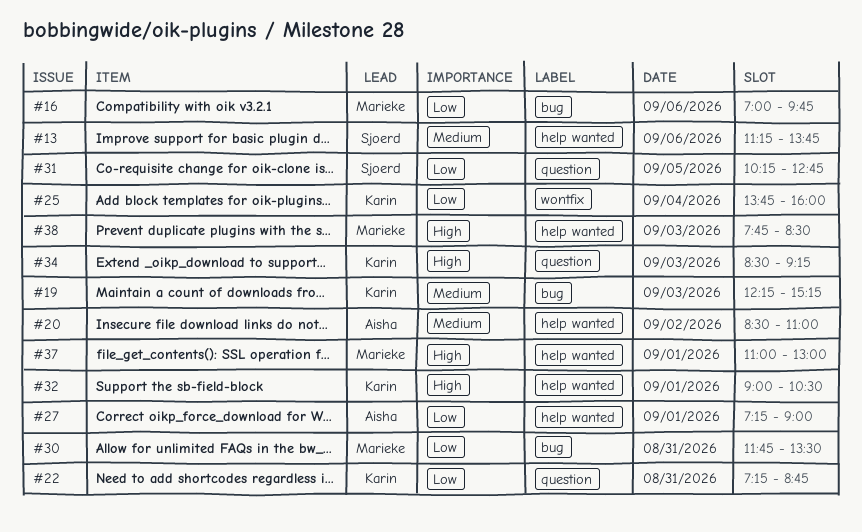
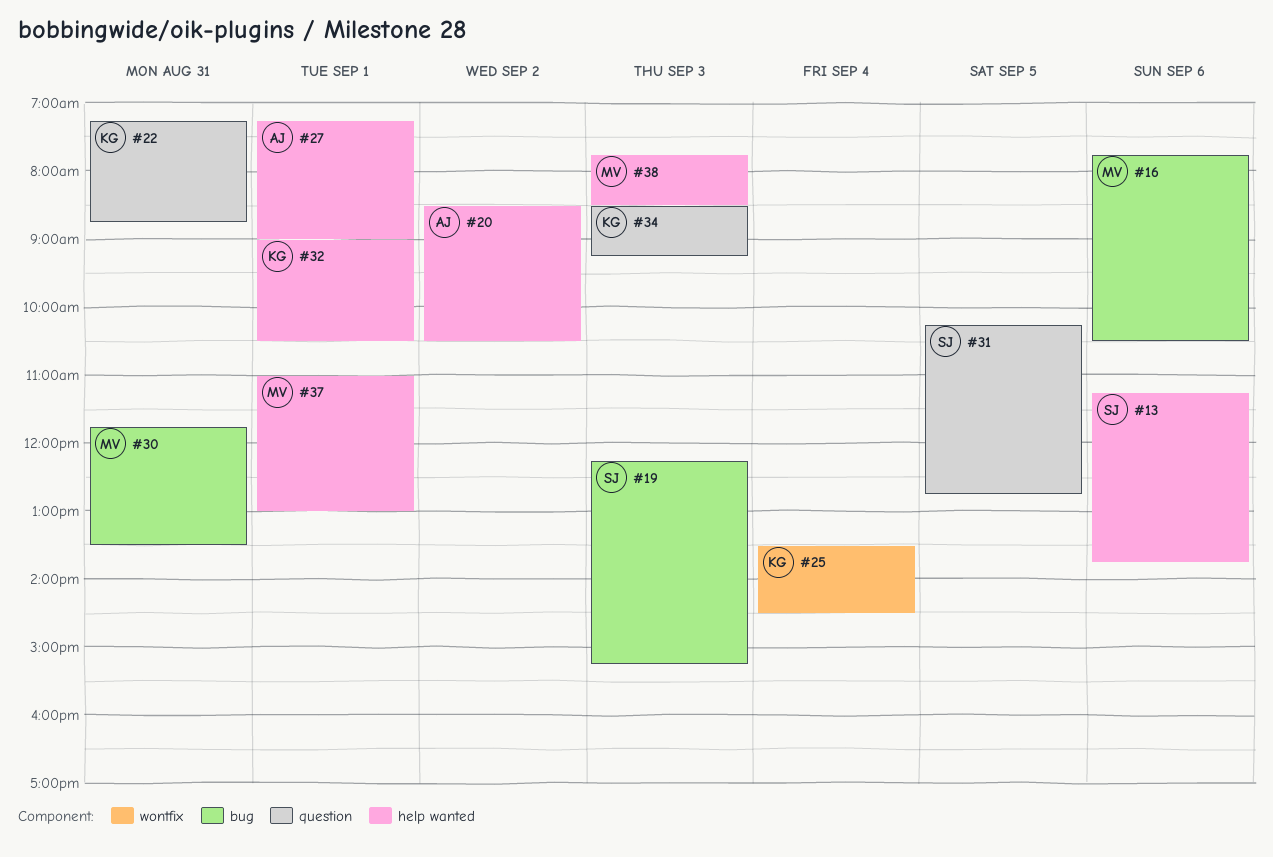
#16, begins: 07:00 -> 07:45
#16, ends: 09:45 -> 10:30
#19, owner: Karin -> Sjoerd
#20, ends: 11:00 -> 10:30
#25, begins: 13:45 -> 13:30
#25, ends: 16:00 -> 14:30

